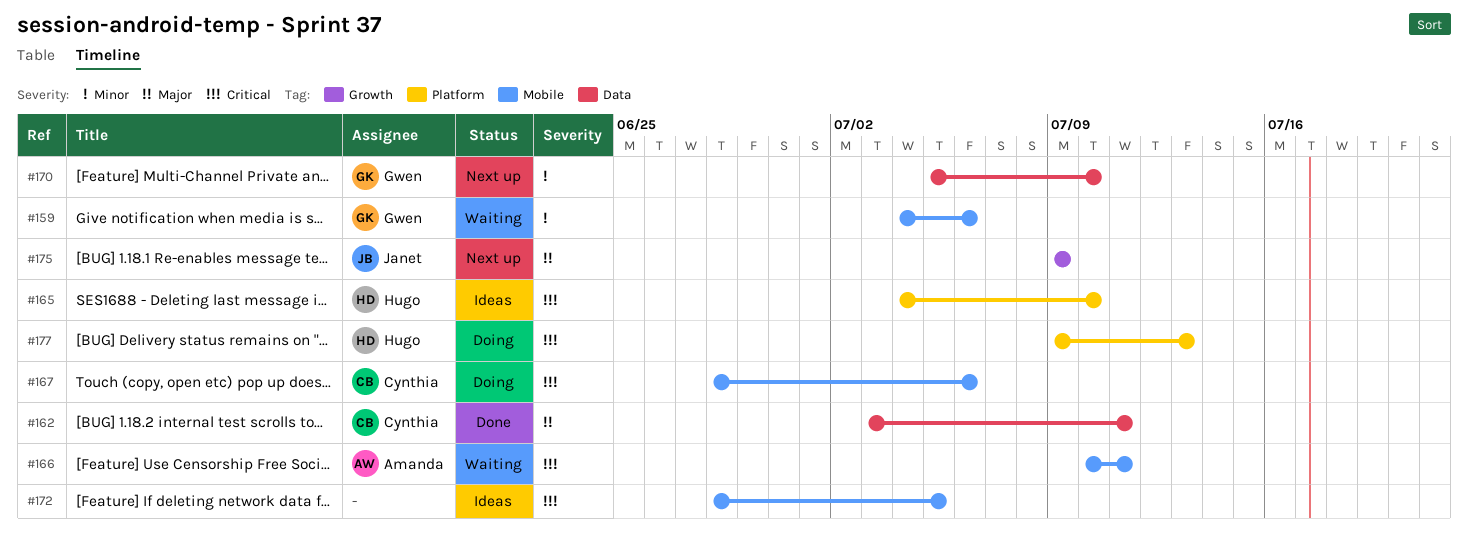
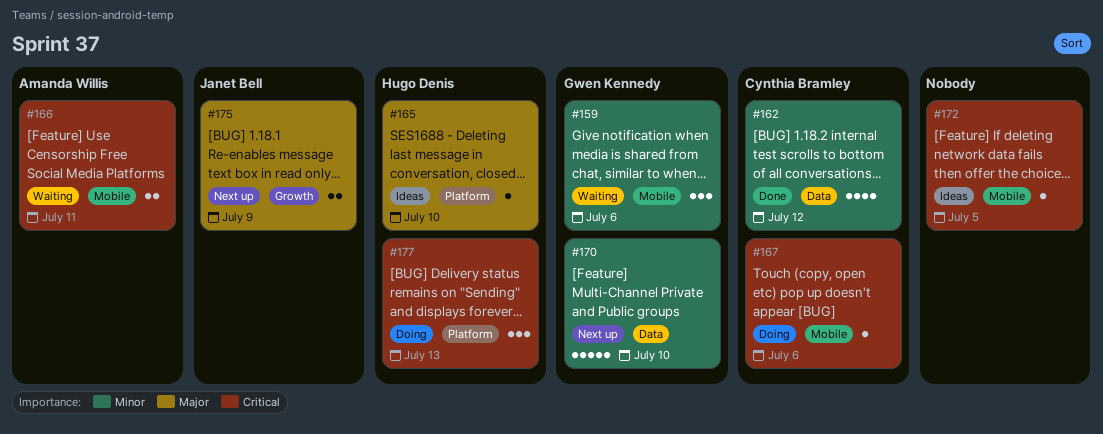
#162, priority: Major -> Minor
#162, due: Jul 11 -> Jul 12
#165, priority: Critical -> Major

